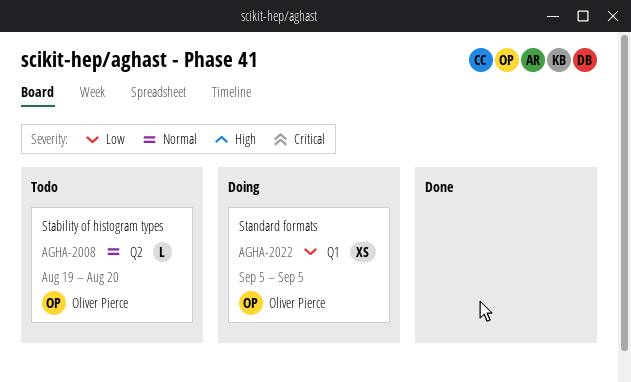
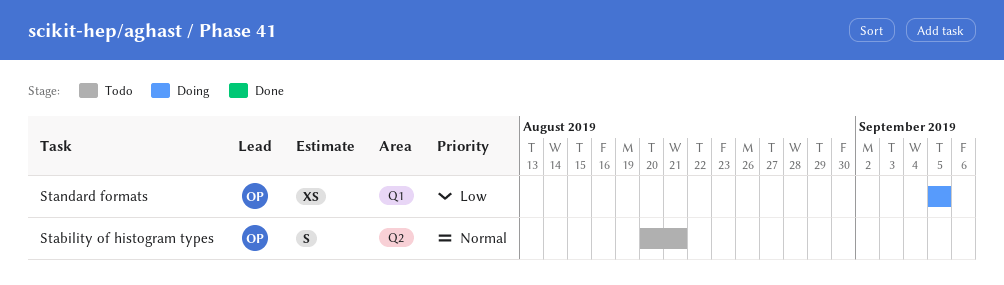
Stability of histogram types, estimate: L -> S
Stability of histogram types, start: Aug 19 -> Aug 20
Stability of histogram types, due: Aug 20 -> Aug 21

